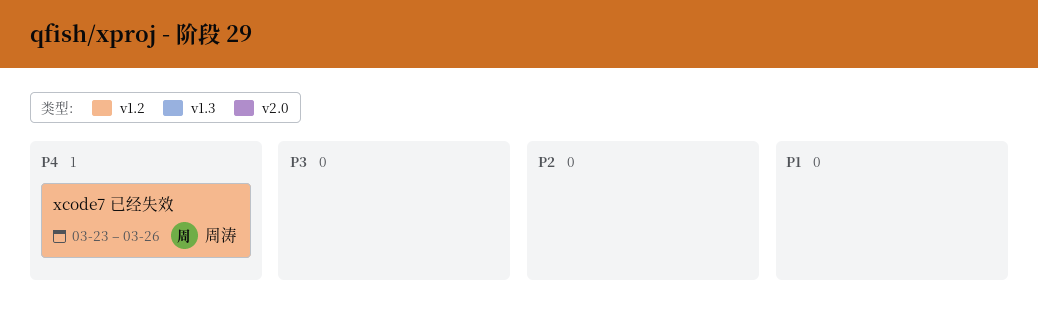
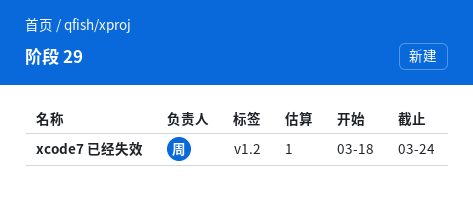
xcode7 已经失效, start: Mar 23 -> Mar 18
xcode7 已经失效, due: Mar 26 -> Mar 24

